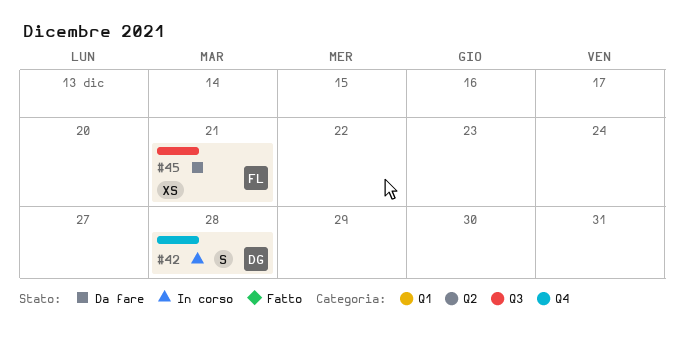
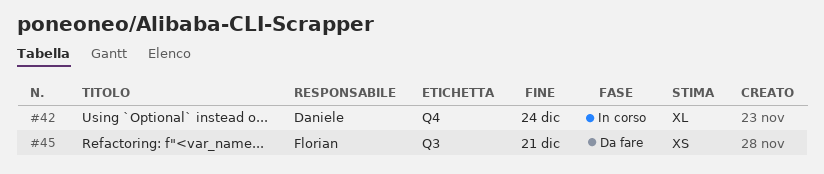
#42, estimate: S -> XL
#42, due: Dec 28 -> Dec 24

